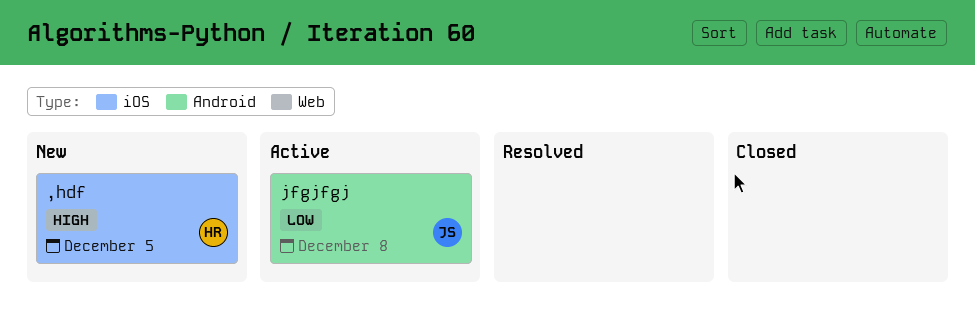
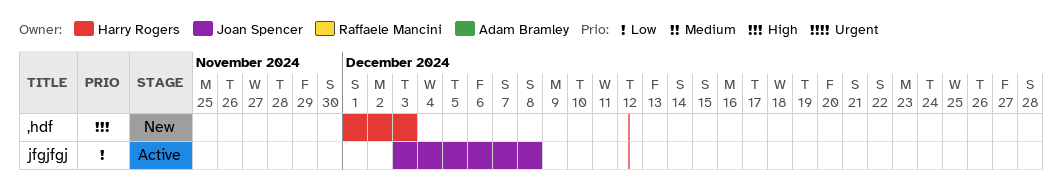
,hdf, due: Dec 5 -> Dec 3

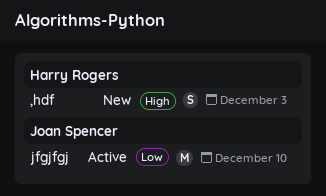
jfgjfgj, due: Dec 8 -> Dec 10

